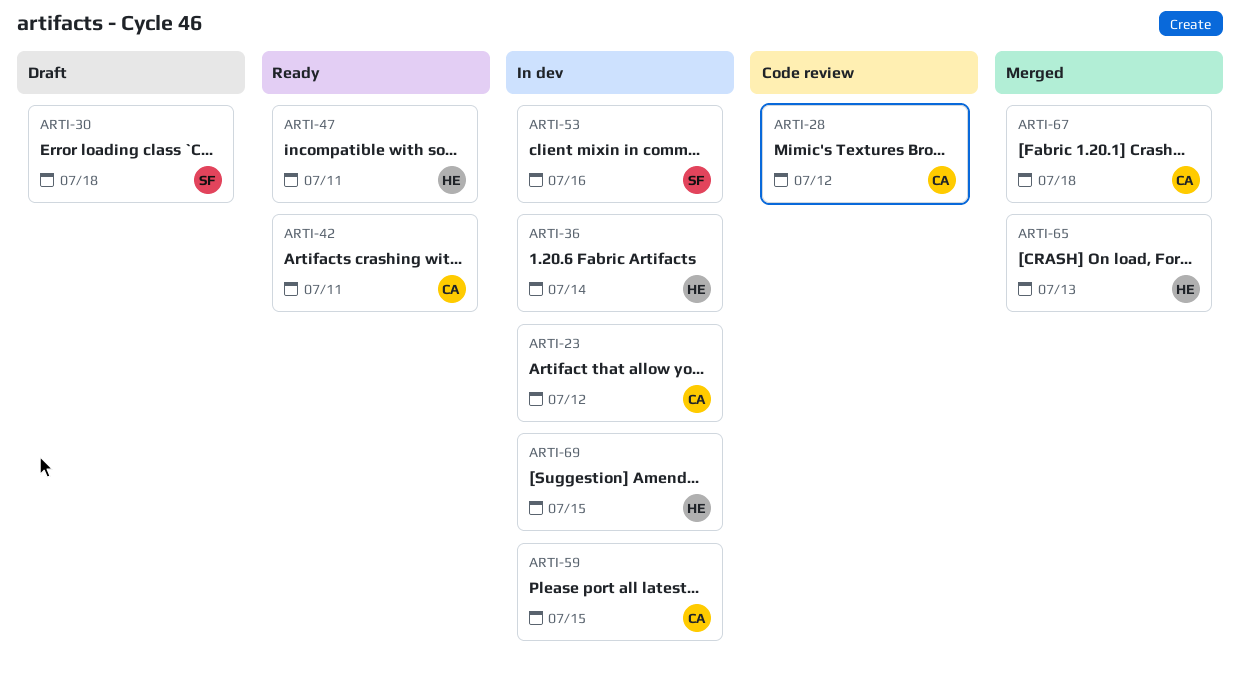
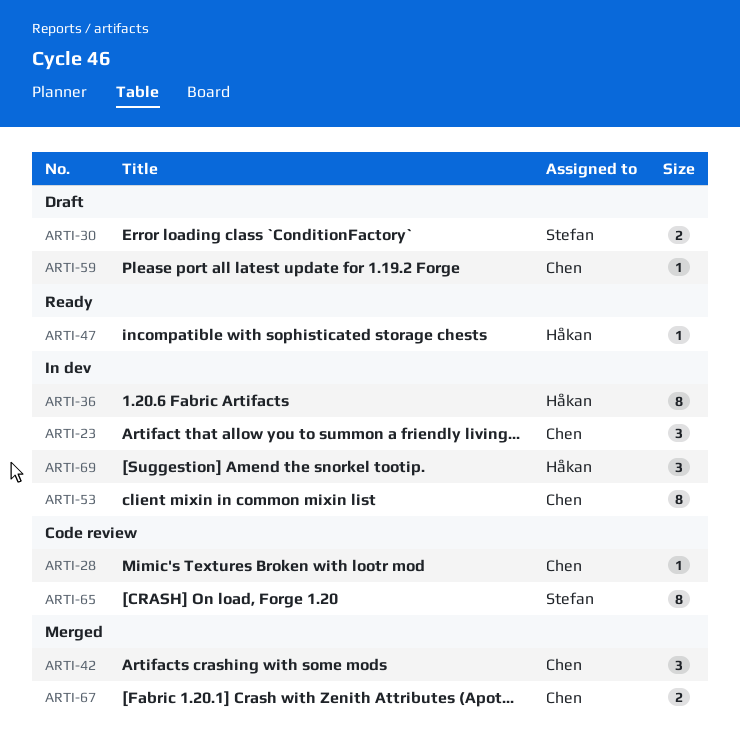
ARTI-42, status: Ready -> Merged
ARTI-53, owner: Stefan -> Chen
ARTI-59, status: In dev -> Draft
ARTI-65, status: Merged -> Code review
ARTI-65, owner: Håkan -> Stefan

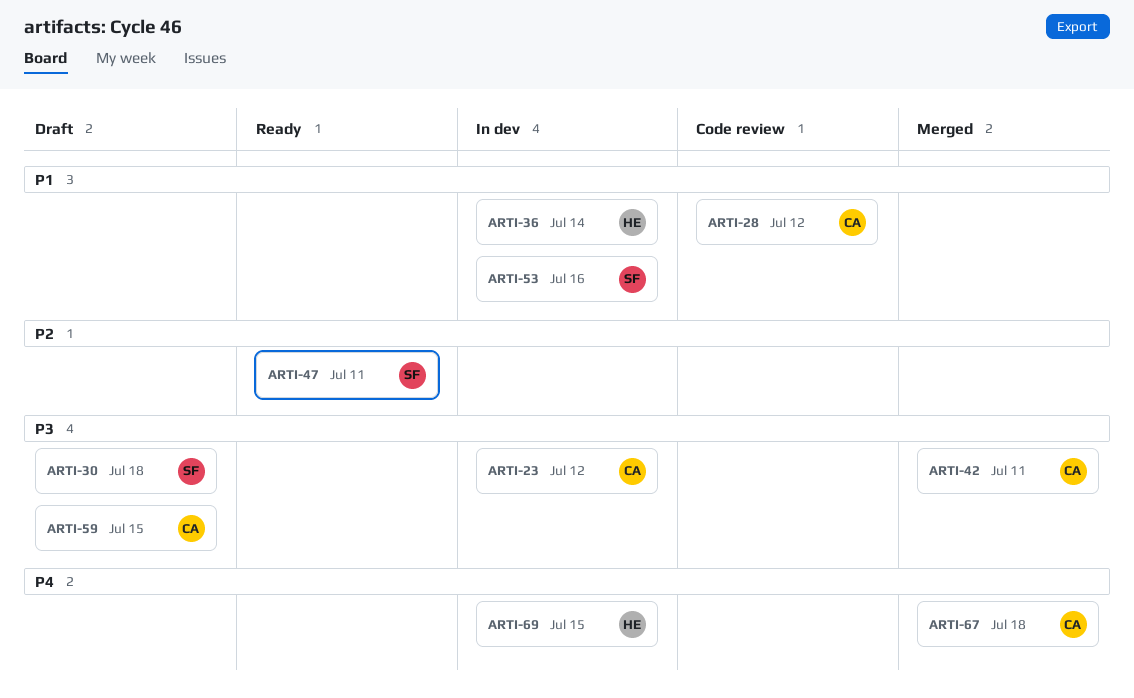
ARTI-47, owner: Håkan -> Stefan
ARTI-53, owner: Chen -> Stefan
ARTI-65: present -> none

